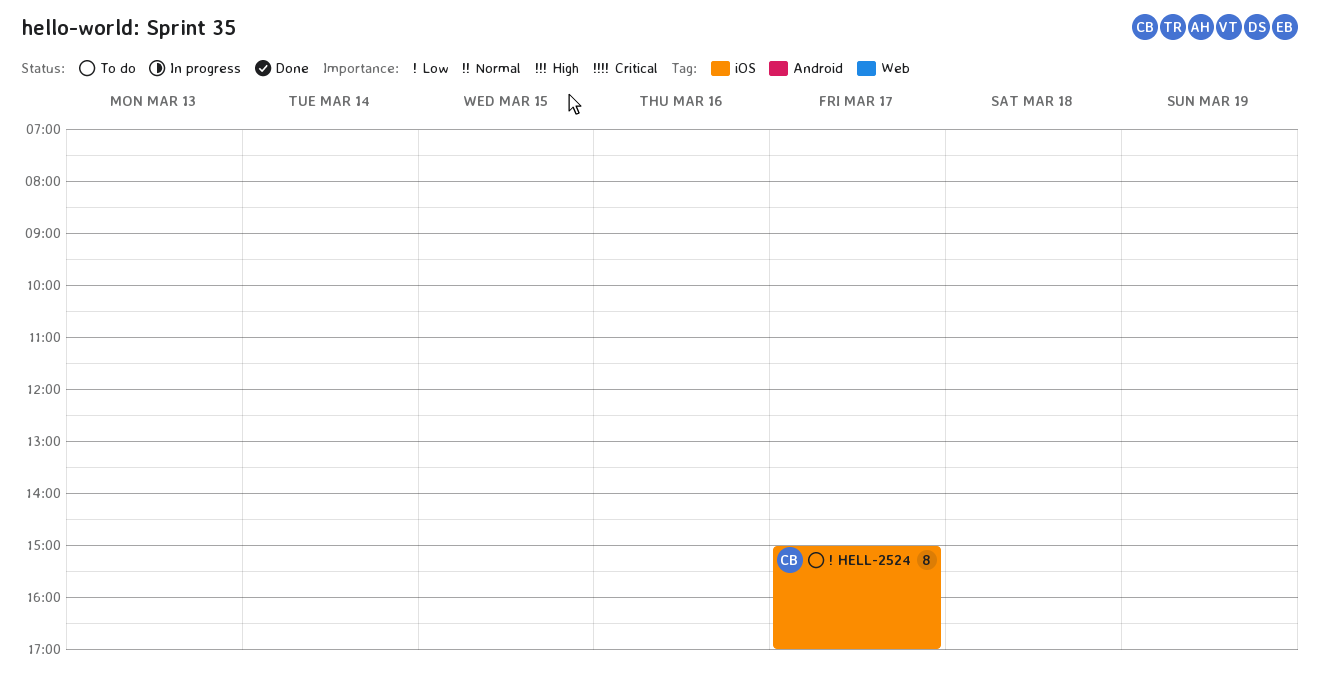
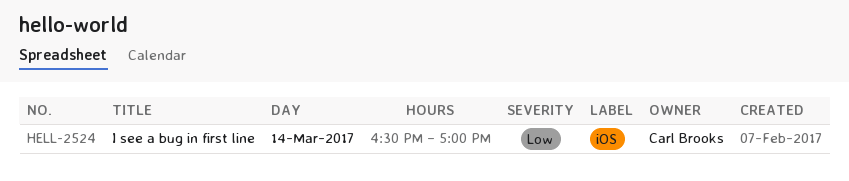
HELL-2524, day: Mar 17 -> Mar 14
HELL-2524, begins: 15:00 -> 16:30

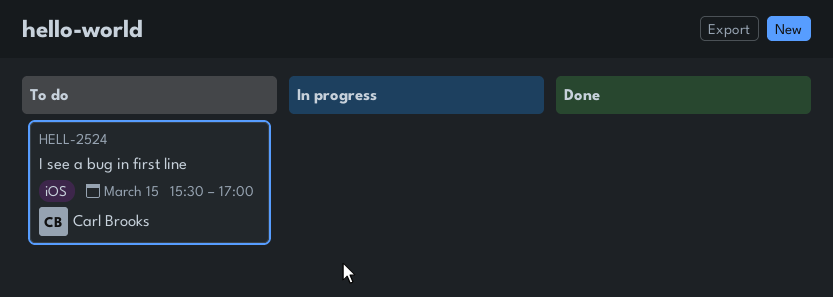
HELL-2524, day: Mar 14 -> Mar 15
HELL-2524, begins: 16:30 -> 15:30

